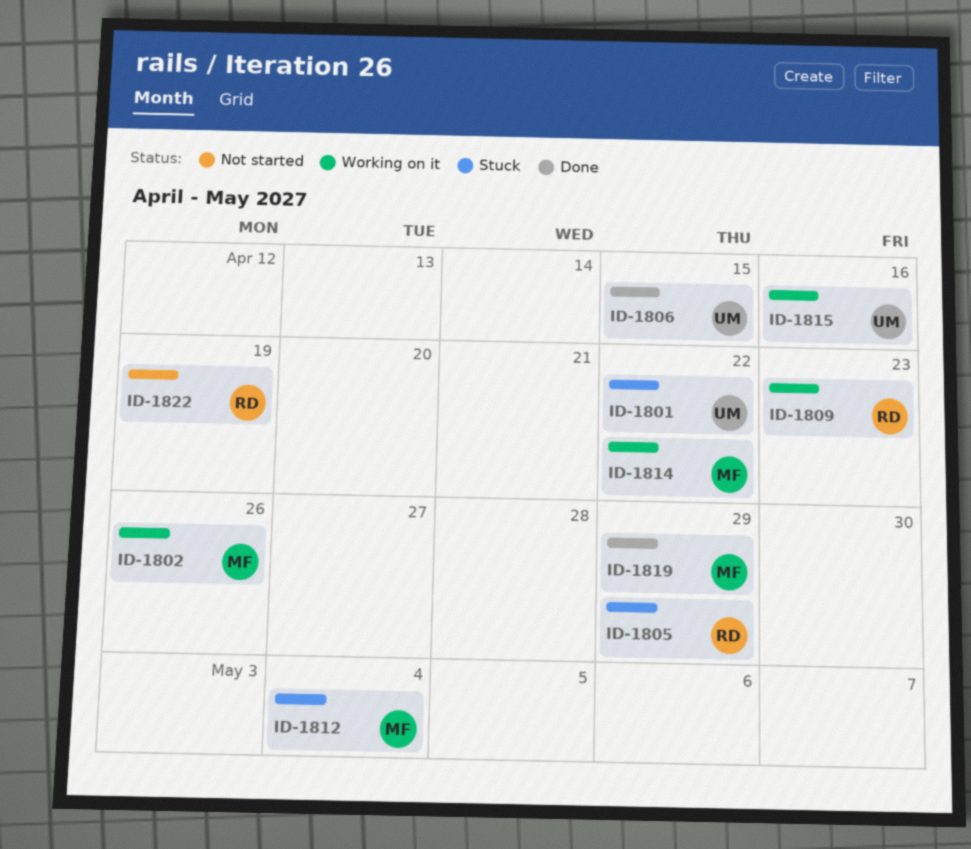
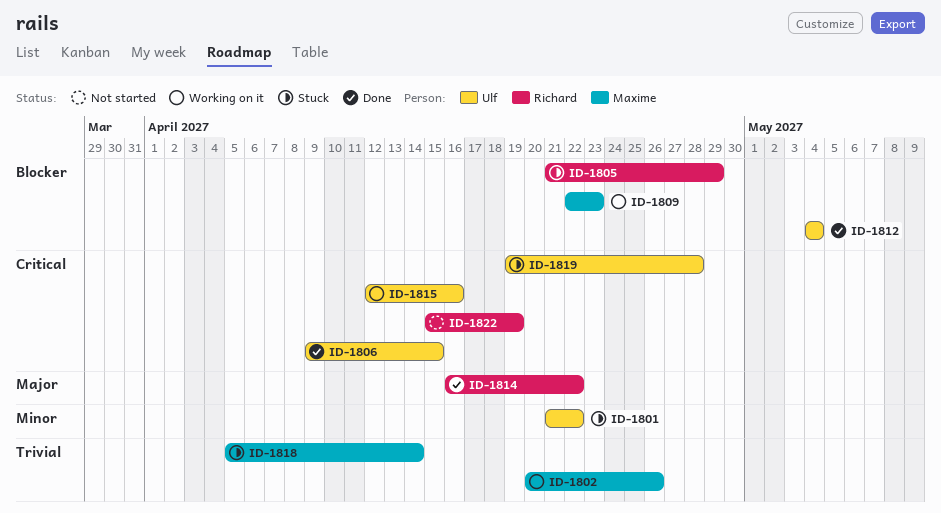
ID-1809, owner: Richard -> Maxime
ID-1812, status: Stuck -> Done
ID-1812, owner: Maxime -> Ulf
ID-1814, status: Working on it -> Done
ID-1814, owner: Maxime -> Richard
ID-1818: none -> present
ID-1819, status: Done -> Stuck
ID-1819, owner: Maxime -> Ulf
ID-1819, due: Apr 29 -> Apr 28

